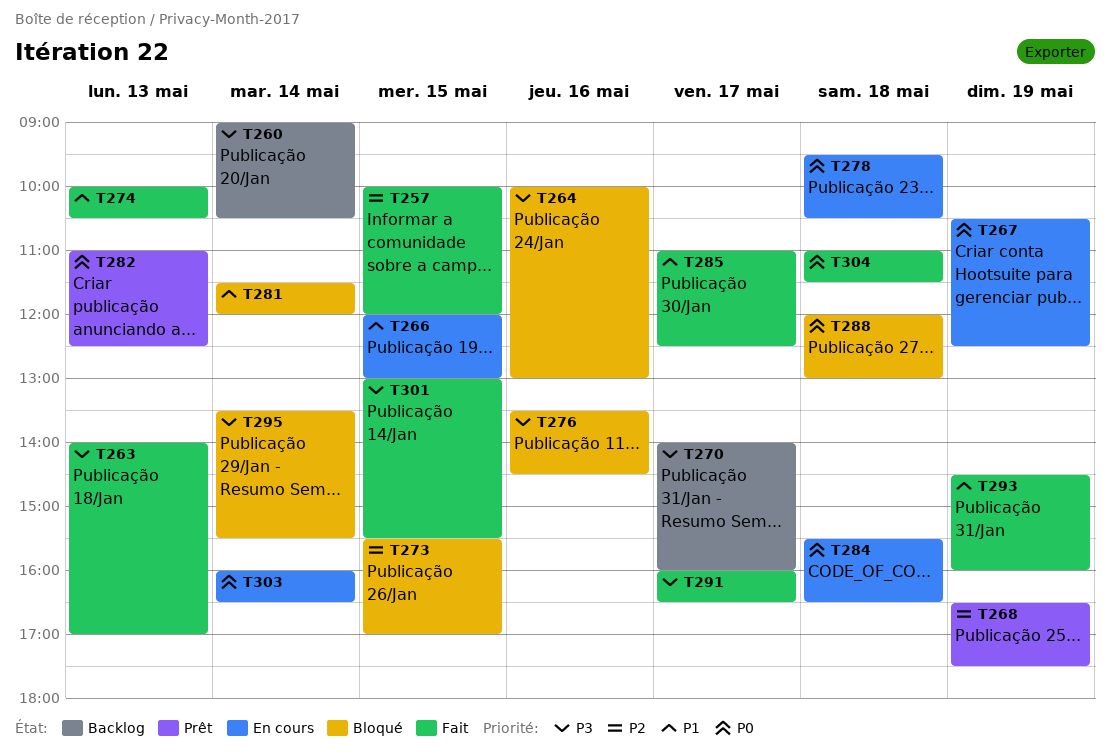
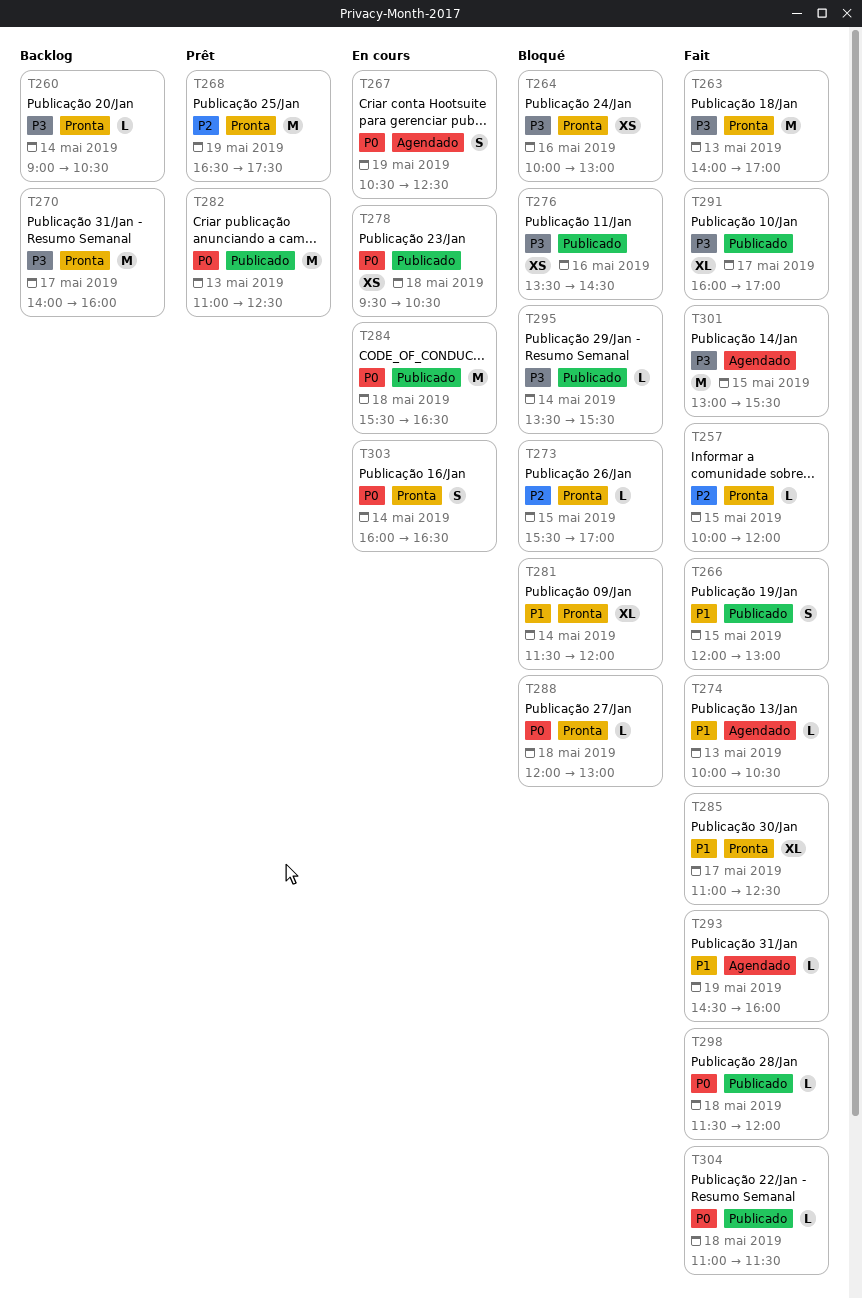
T266, status: En cours -> Fait
T291, ends: 16:30 -> 17:00
T298: none -> present

